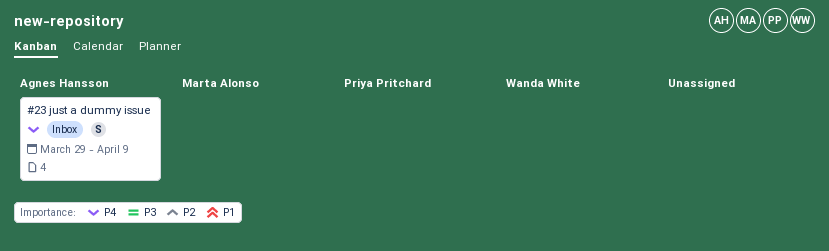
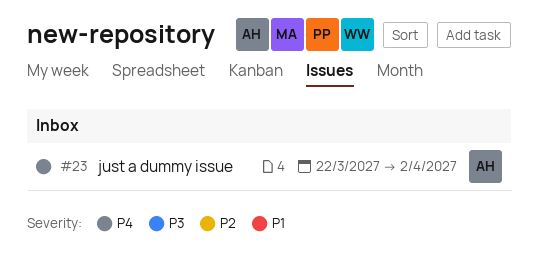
#23, start: Mar 29 -> Mar 22
#23, due: Apr 9 -> Apr 2

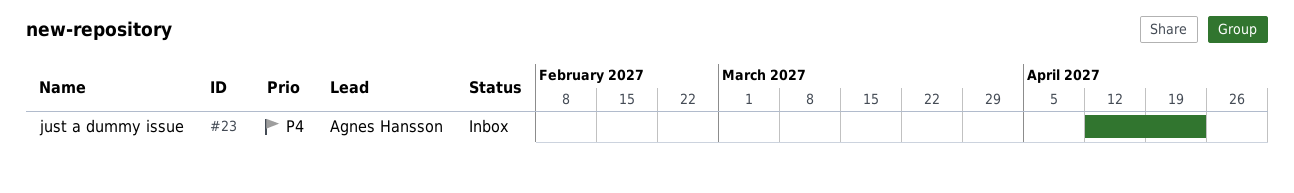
#23, start: Mar 22 -> Apr 12
#23, due: Apr 2 -> Apr 23

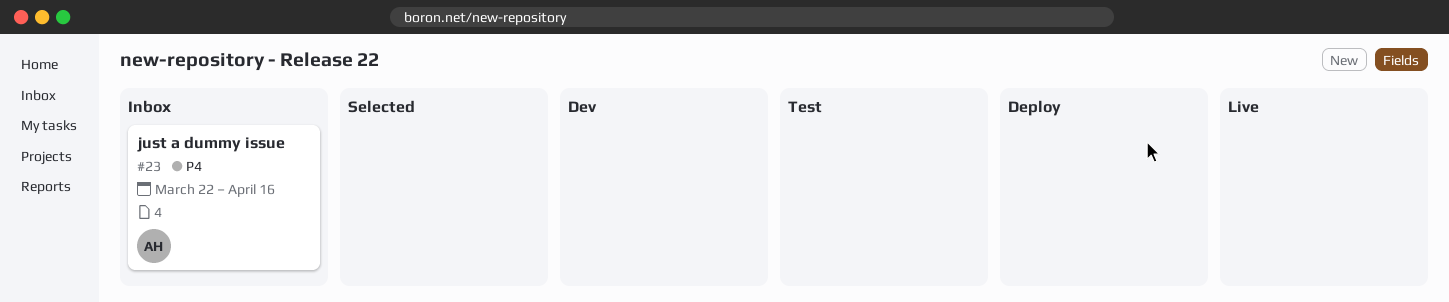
#23, start: Apr 12 -> Mar 22
#23, due: Apr 23 -> Apr 16

